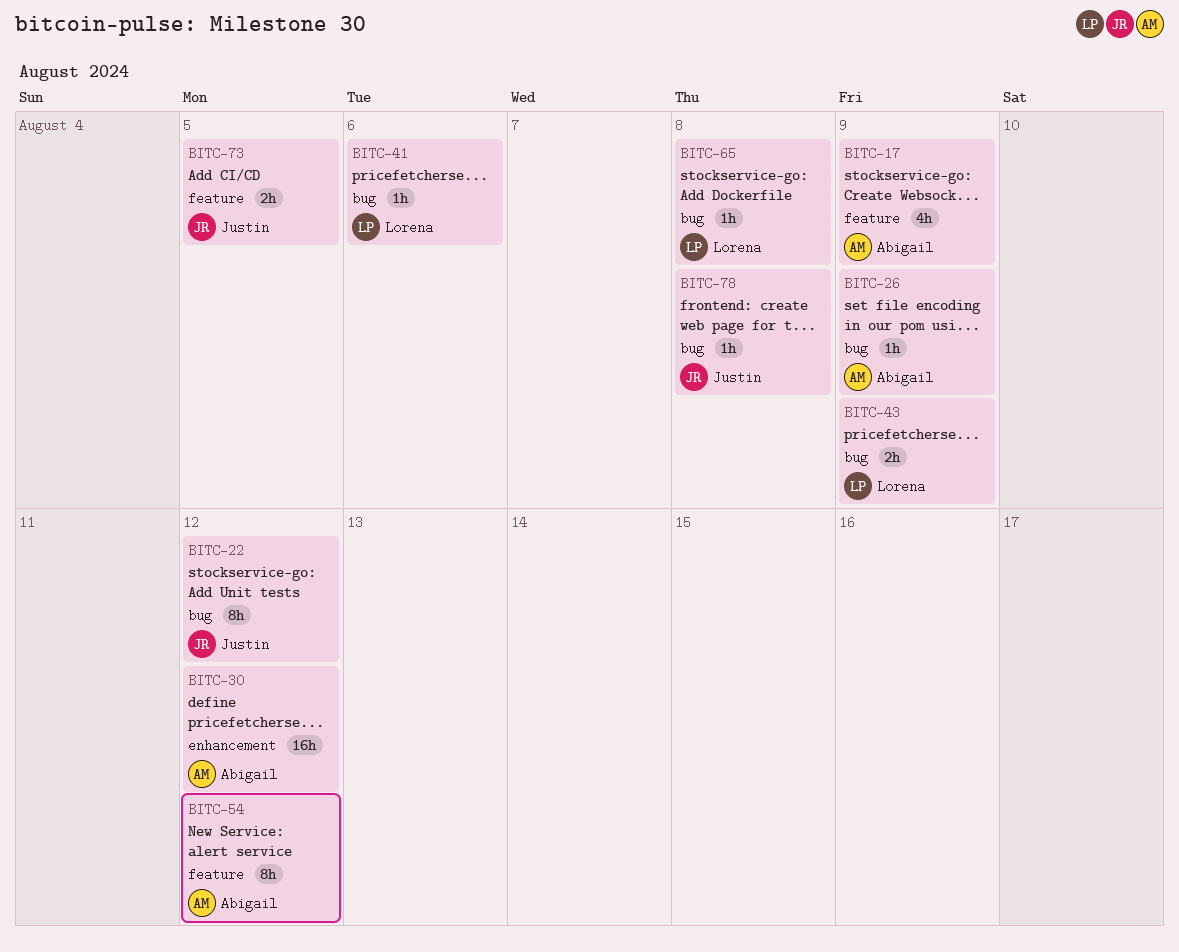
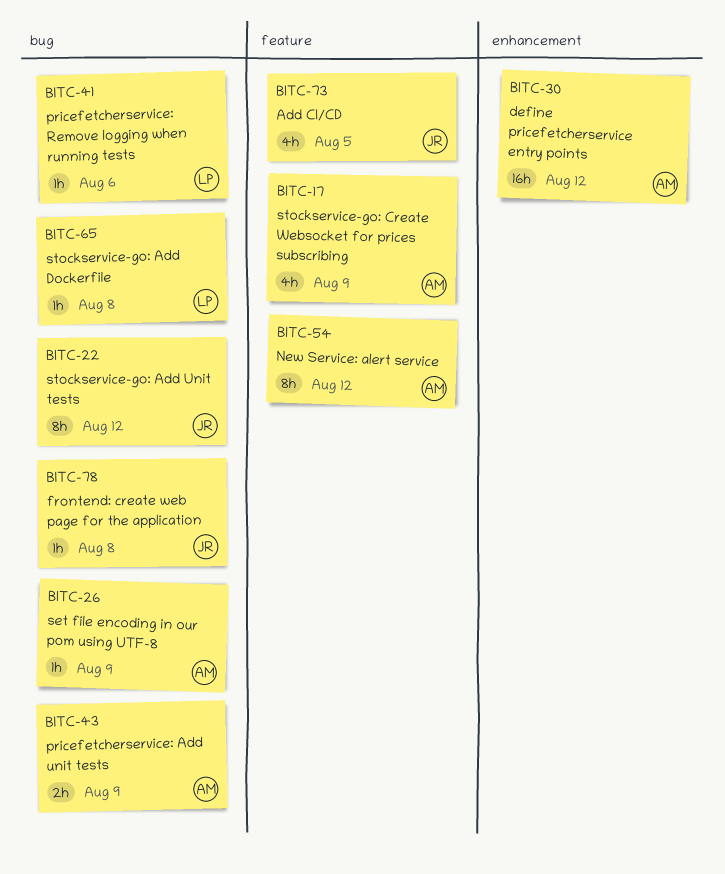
BITC-43, owner: Lorena -> Abigail
BITC-73, estimate: 2h -> 4h

